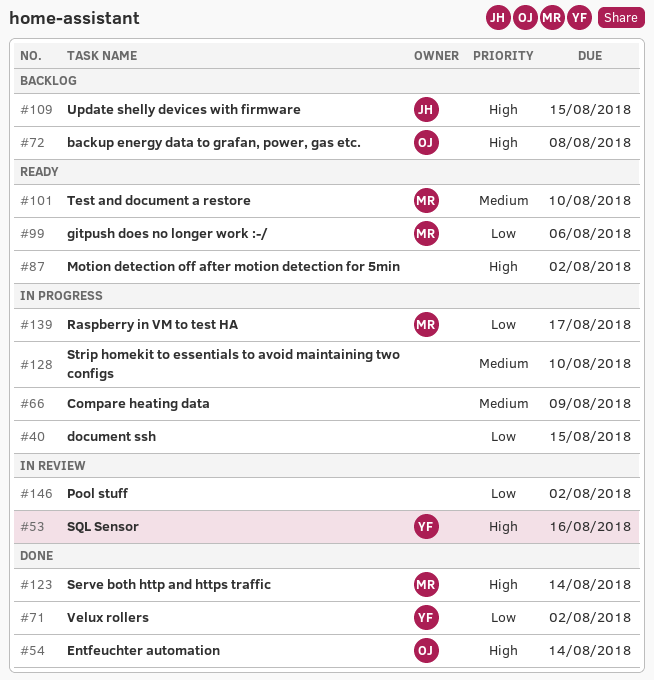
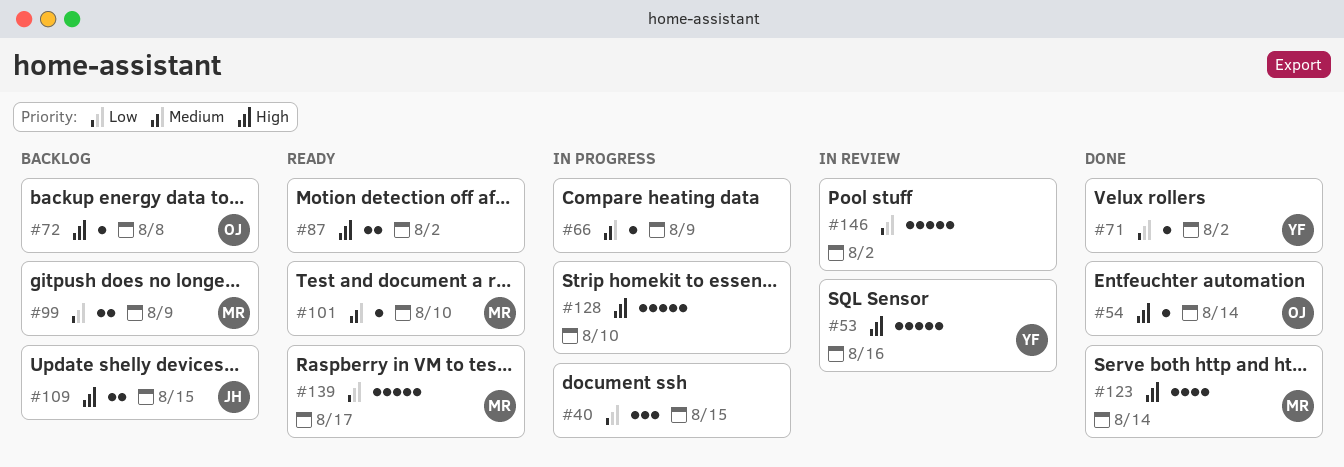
#99, status: Ready -> Backlog
#99, due: Aug 6 -> Aug 9
#128, priority: Medium -> High
#139, status: In progress -> Ready

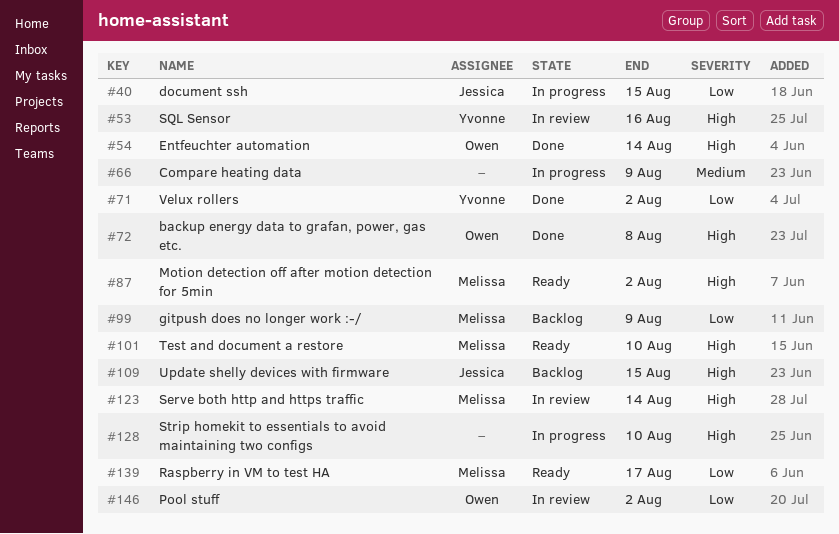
#40, owner: none -> Jessica
#72, status: Backlog -> Done
#87, owner: none -> Melissa
#101, priority: Medium -> High
#123, status: Done -> In review
#146, owner: none -> Owen

